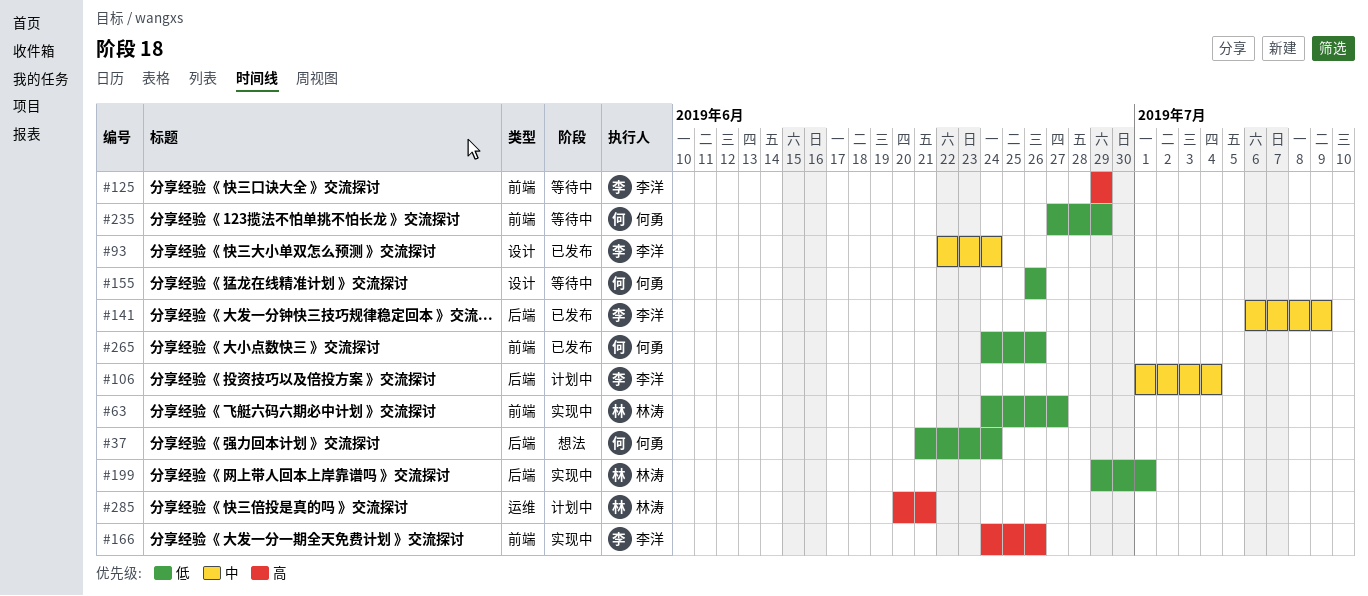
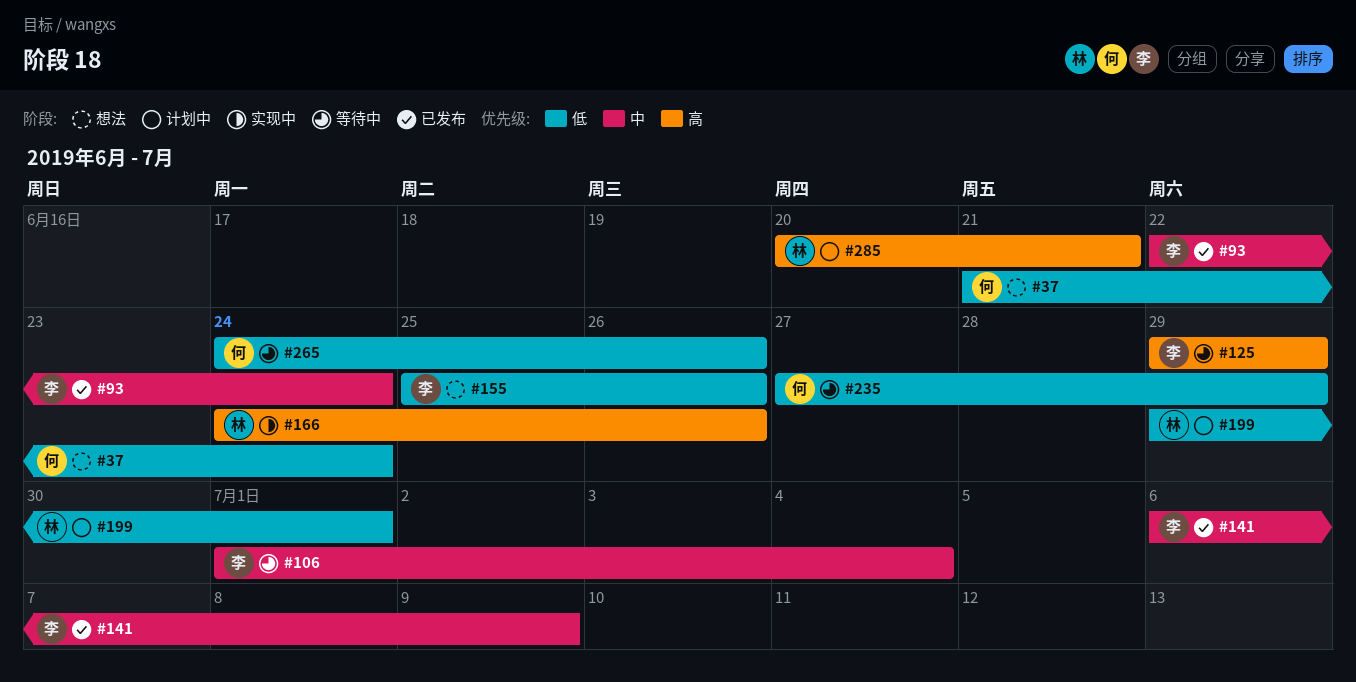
#63: present -> none
#106, status: 计划中 -> 等待中
#155, status: 等待中 -> 想法
#155, owner: 何勇 -> 李洋
#155, start: Jun 26 -> Jun 25
#166, owner: 李洋 -> 林涛
#199, status: 实现中 -> 计划中
#265, status: 已发布 -> 等待中

